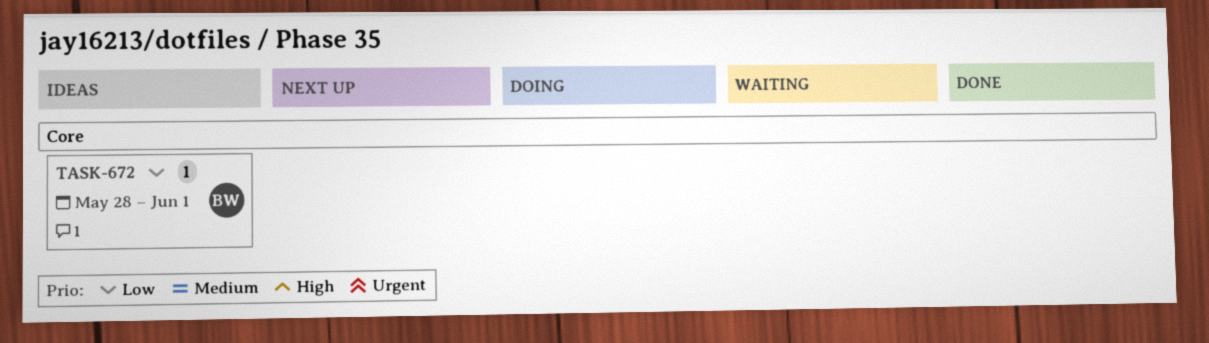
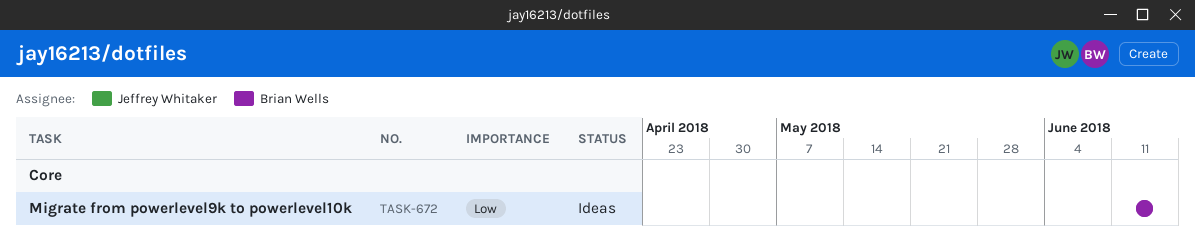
TASK-672, start: May 28 -> Jun 11
TASK-672, due: Jun 1 -> Jun 15

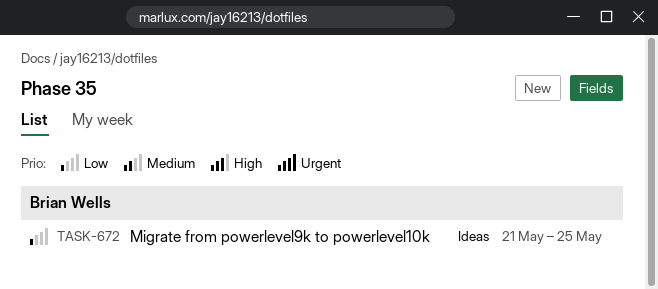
TASK-672, start: Jun 11 -> May 21
TASK-672, due: Jun 15 -> May 25

